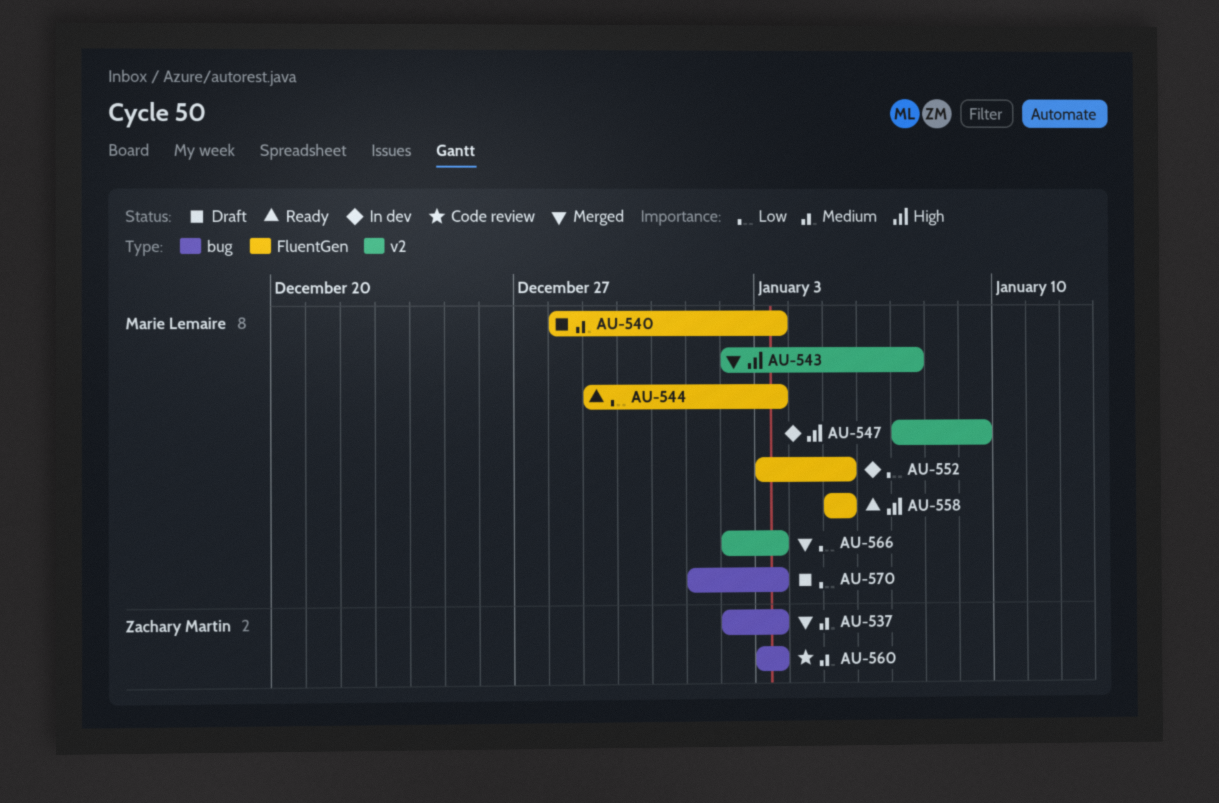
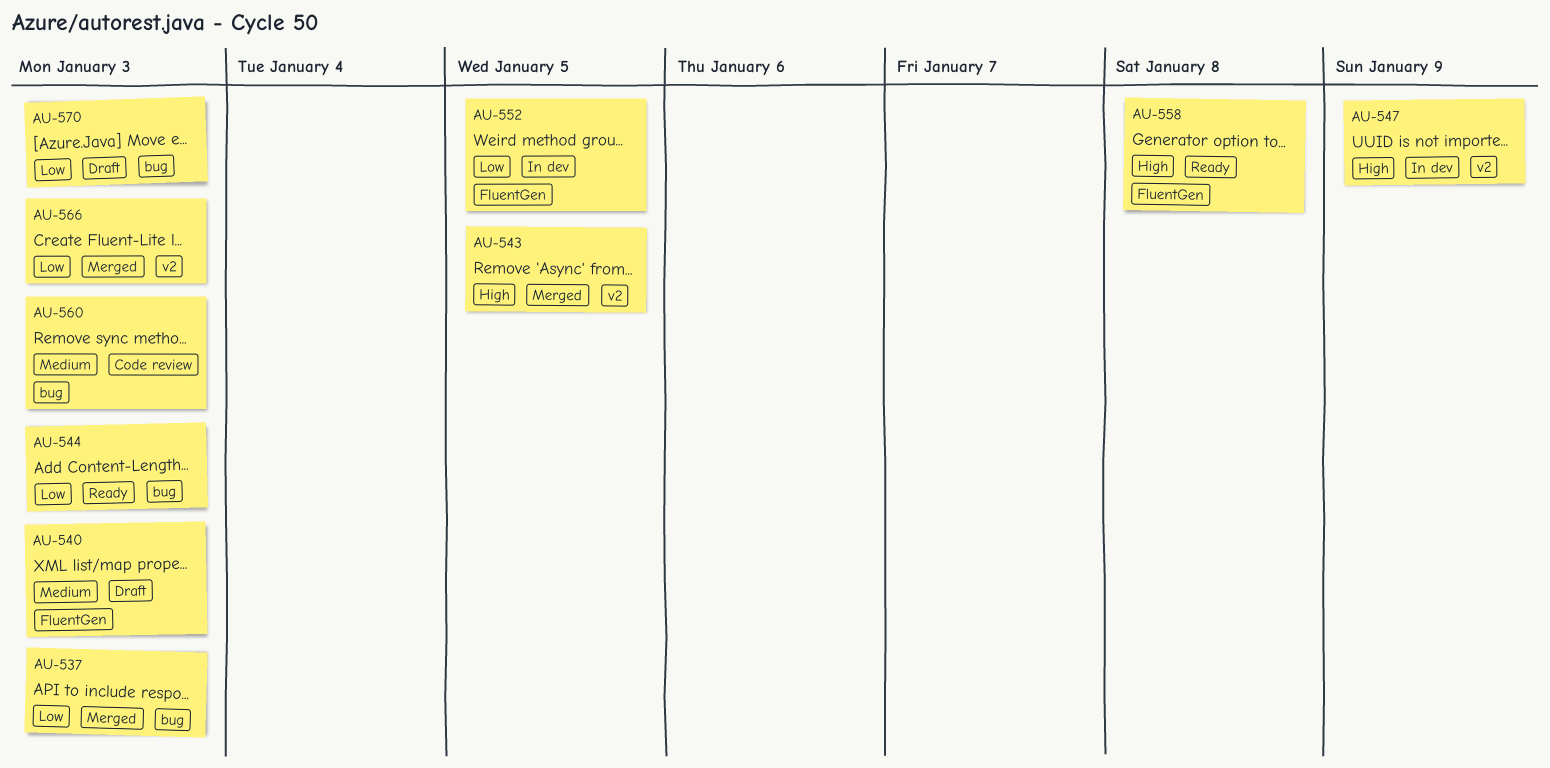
AU-537, priority: Medium -> Low
AU-543, due: Jan 7 -> Jan 5
AU-544, label: FluentGen -> bug
AU-558, due: Jan 5 -> Jan 8

